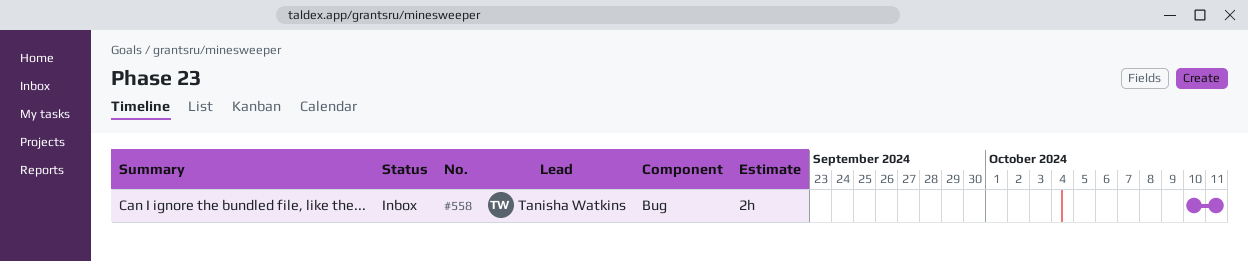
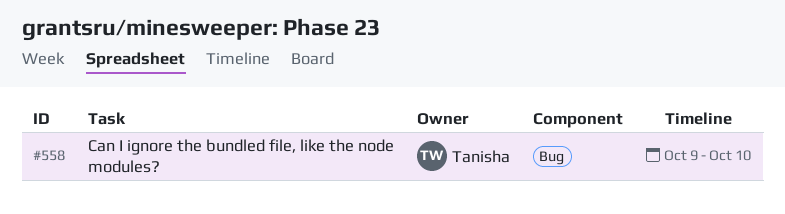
#558, start: Oct 10 -> Oct 9
#558, due: Oct 11 -> Oct 10

